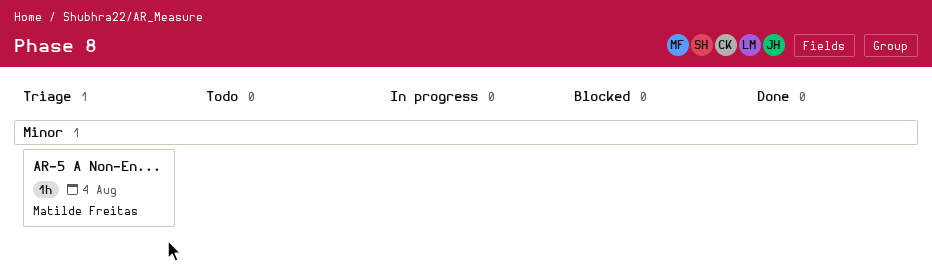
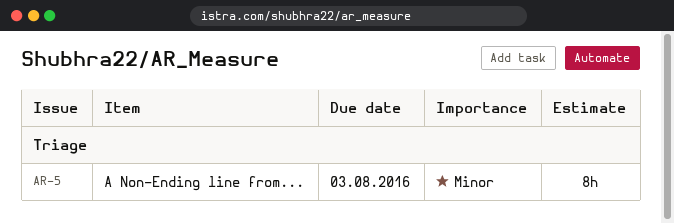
AR-5, estimate: 1h -> 8h
AR-5, due: Aug 4 -> Aug 3

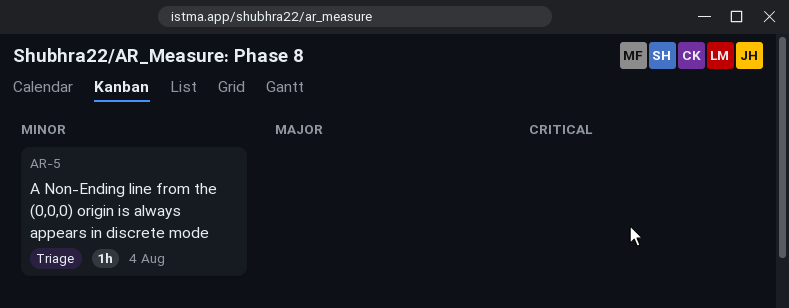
AR-5, estimate: 8h -> 1h
AR-5, due: Aug 3 -> Aug 4

